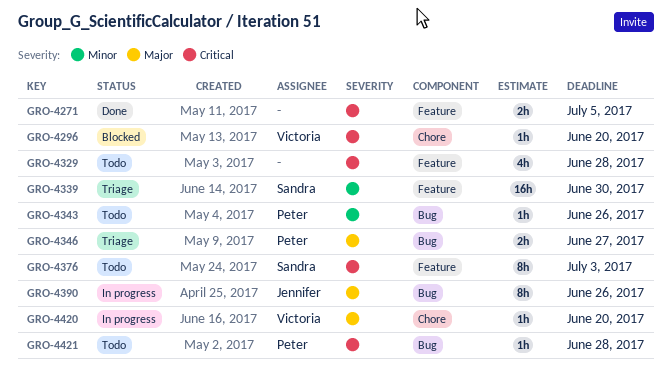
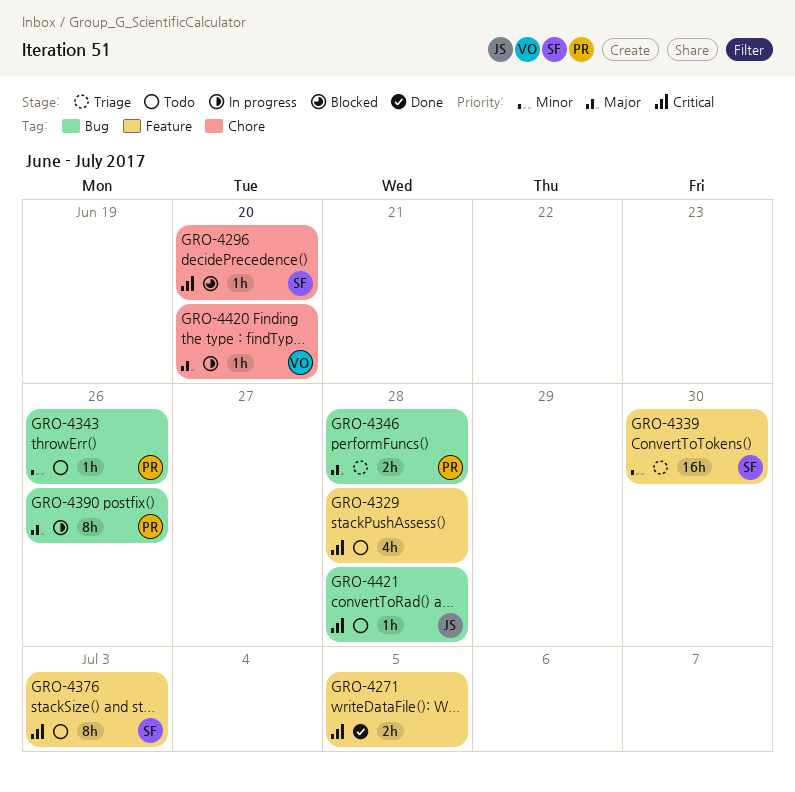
GRO-4296, owner: Victoria -> Sandra
GRO-4346, due: Jun 27 -> Jun 28
GRO-4390, owner: Jennifer -> Peter
GRO-4421, owner: Peter -> Jennifer

